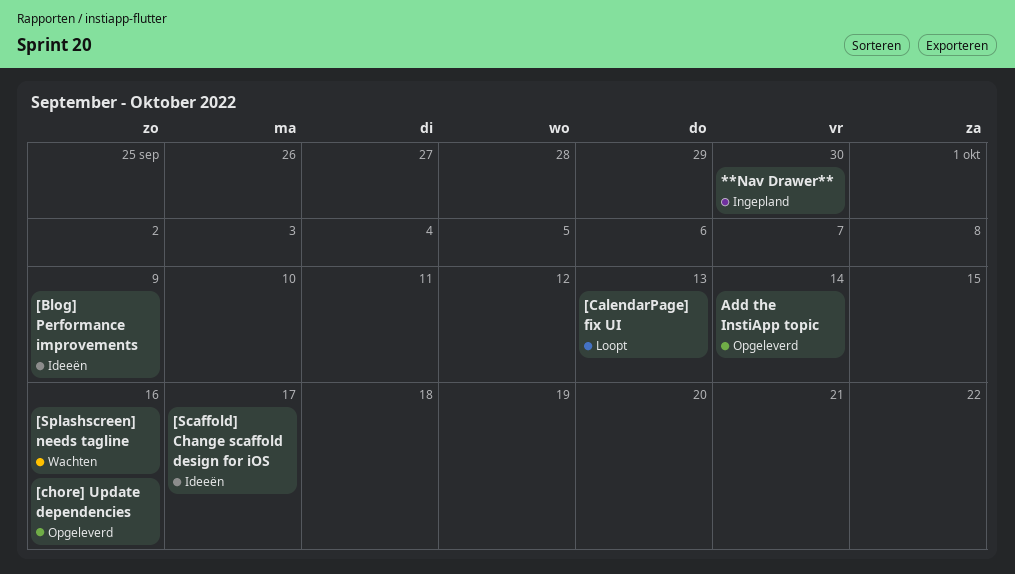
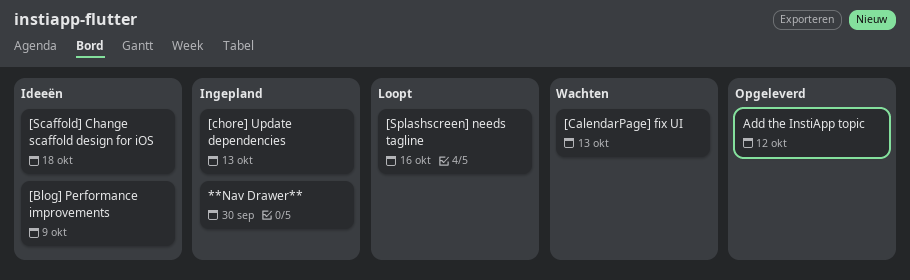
[CalendarPage] fix UI, status: Loopt -> Wachten
[chore] Update dependencies, status: Opgeleverd -> Ingepland
[chore] Update dependencies, due: Oct 16 -> Oct 13
[Scaffold] Change scaffold design for iOS, due: Oct 17 -> Oct 18
[Splashscreen] needs tagline, status: Wachten -> Loopt
Add the InstiApp topic, due: Oct 14 -> Oct 12

